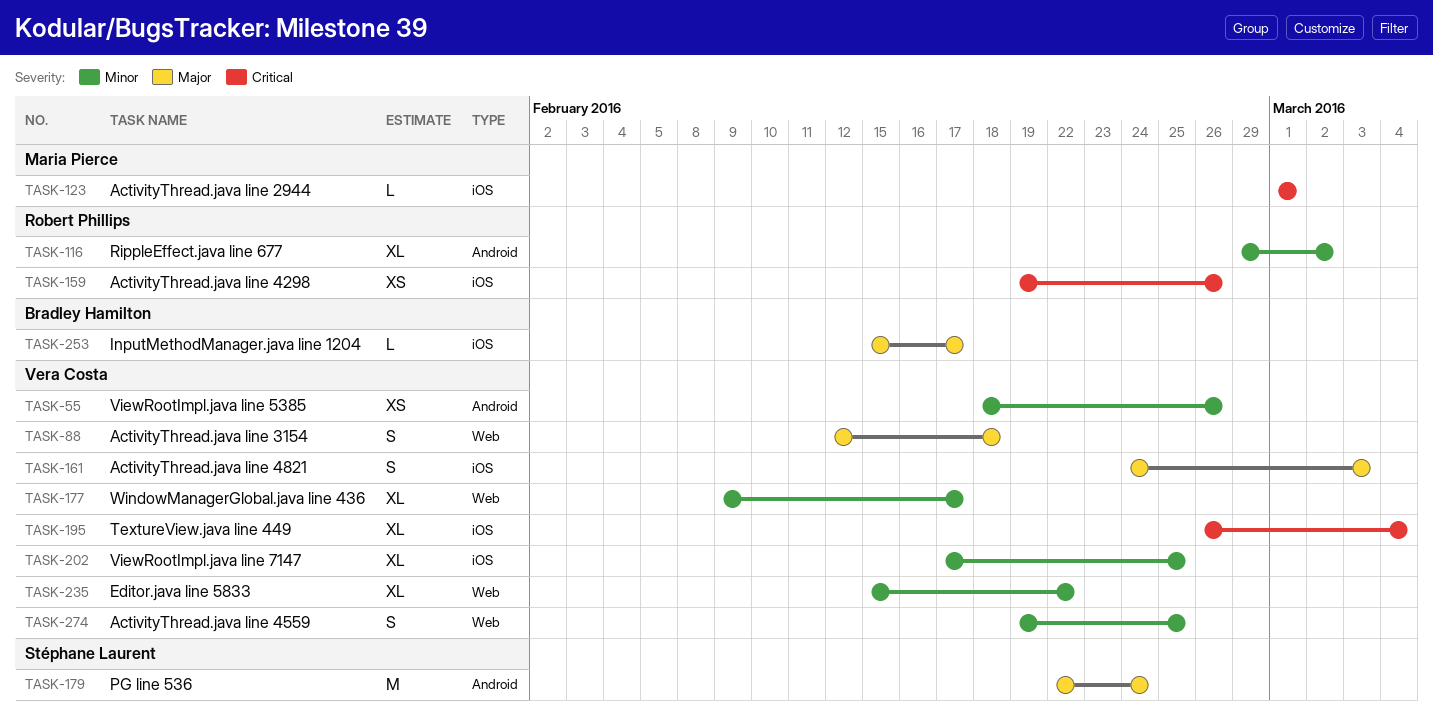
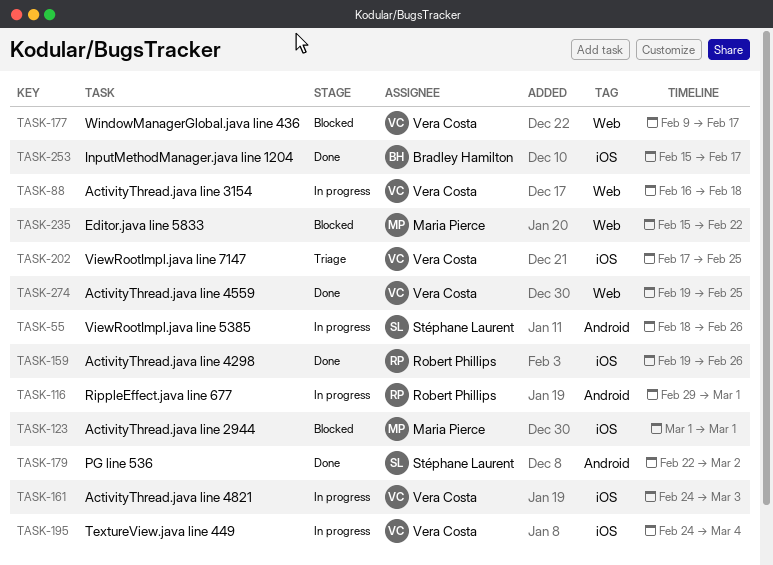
TASK-55, owner: Vera Costa -> Stéphane Laurent
TASK-88, start: Feb 12 -> Feb 16
TASK-116, due: Mar 2 -> Mar 1
TASK-179, due: Feb 24 -> Mar 2
TASK-195, start: Feb 26 -> Feb 24
TASK-235, owner: Vera Costa -> Maria Pierce

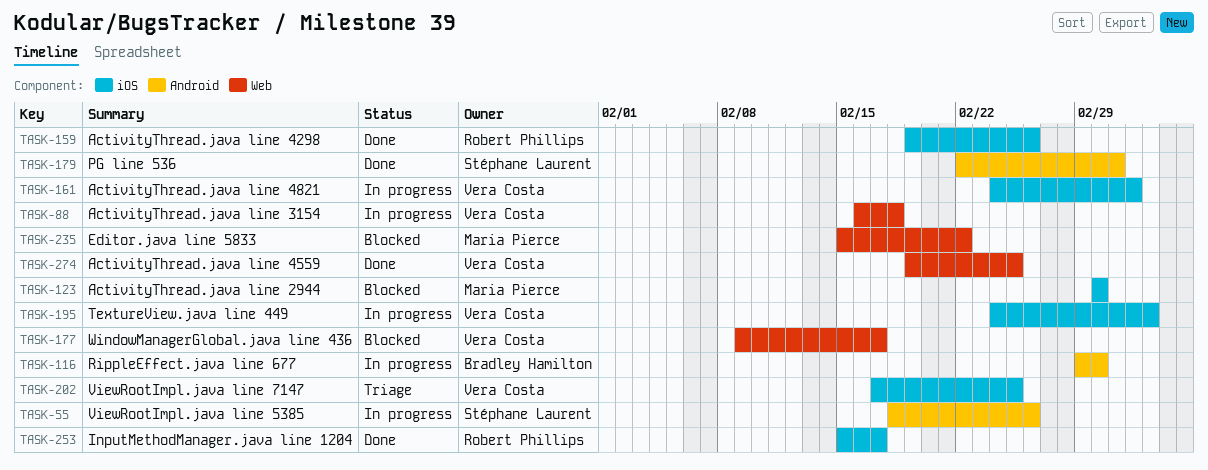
TASK-116, owner: Robert Phillips -> Bradley Hamilton
TASK-253, owner: Bradley Hamilton -> Robert Phillips

